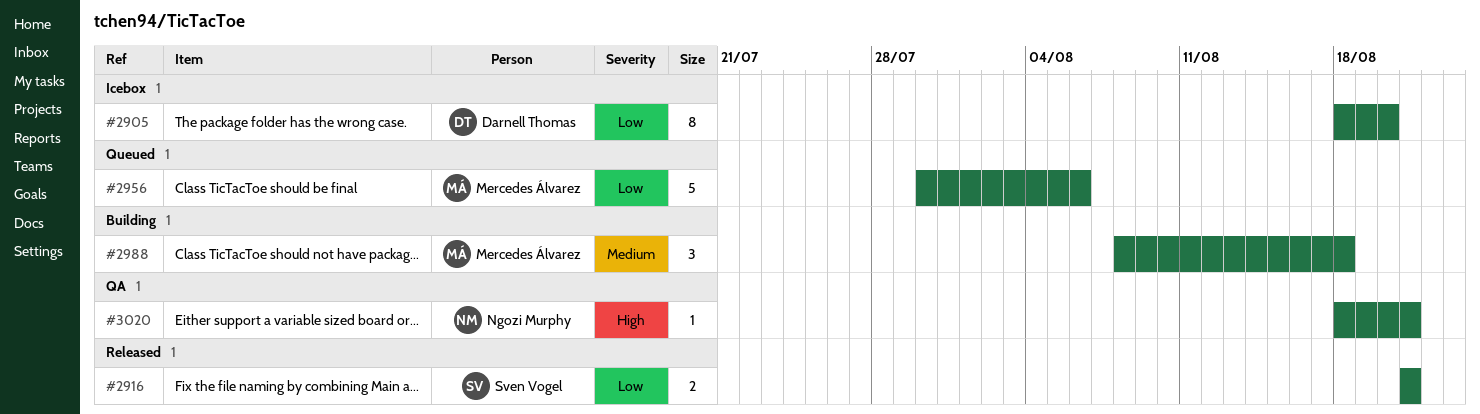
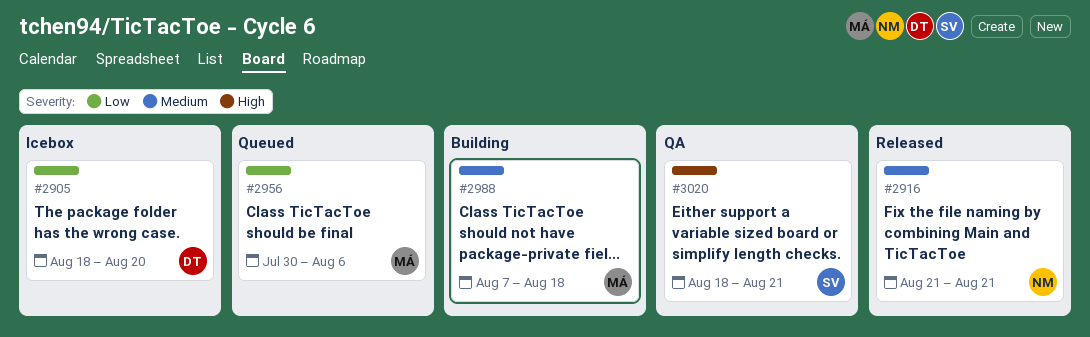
#2916, owner: Sven Vogel -> Ngozi Murphy
#2916, priority: Low -> Medium
#2988, start: Aug 8 -> Aug 7
#3020, owner: Ngozi Murphy -> Sven Vogel

